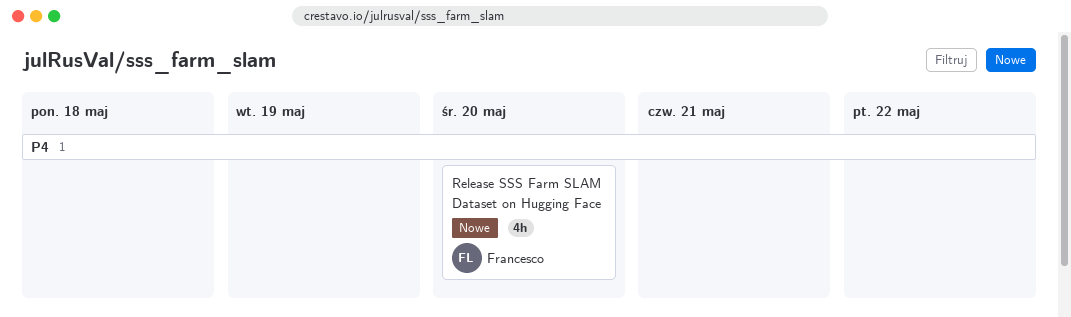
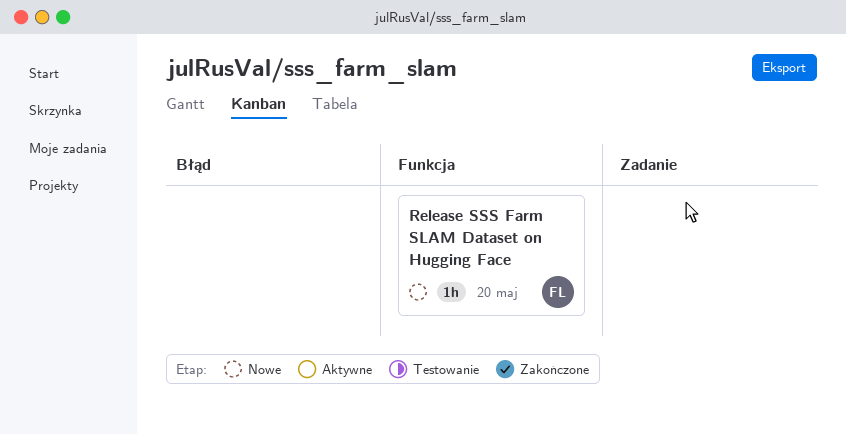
Release SSS Farm SLAM Dataset on Hugging Face, estimate: 4h -> 1h

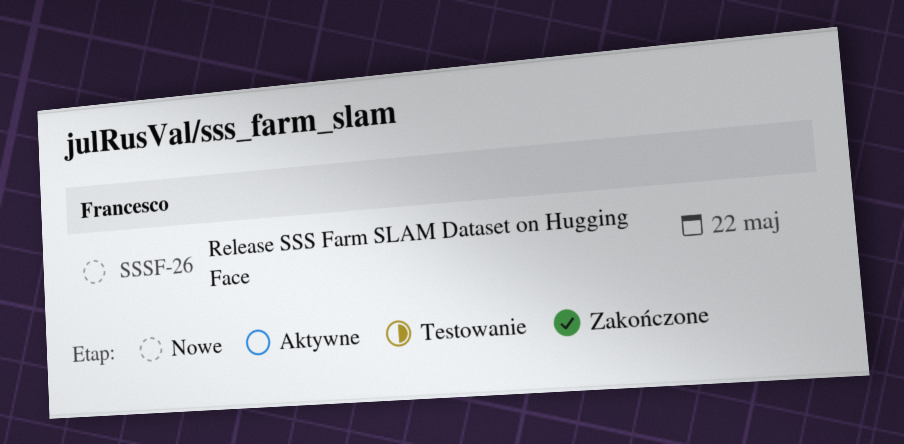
Release SSS Farm SLAM Dataset on Hugging Face, due: May 20 -> May 22

